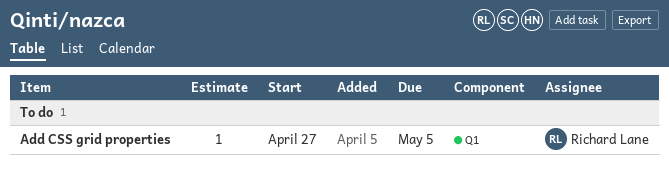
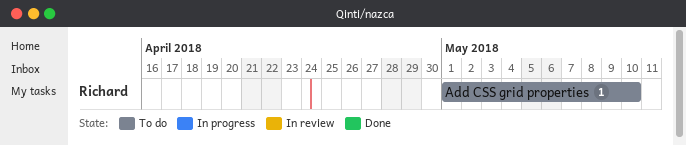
Add CSS grid properties, start: Apr 27 -> May 1
Add CSS grid properties, due: May 5 -> May 10

